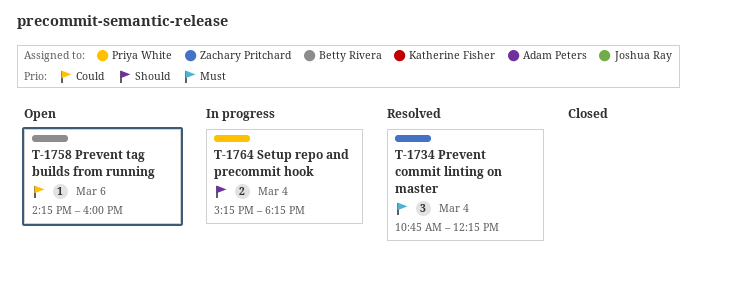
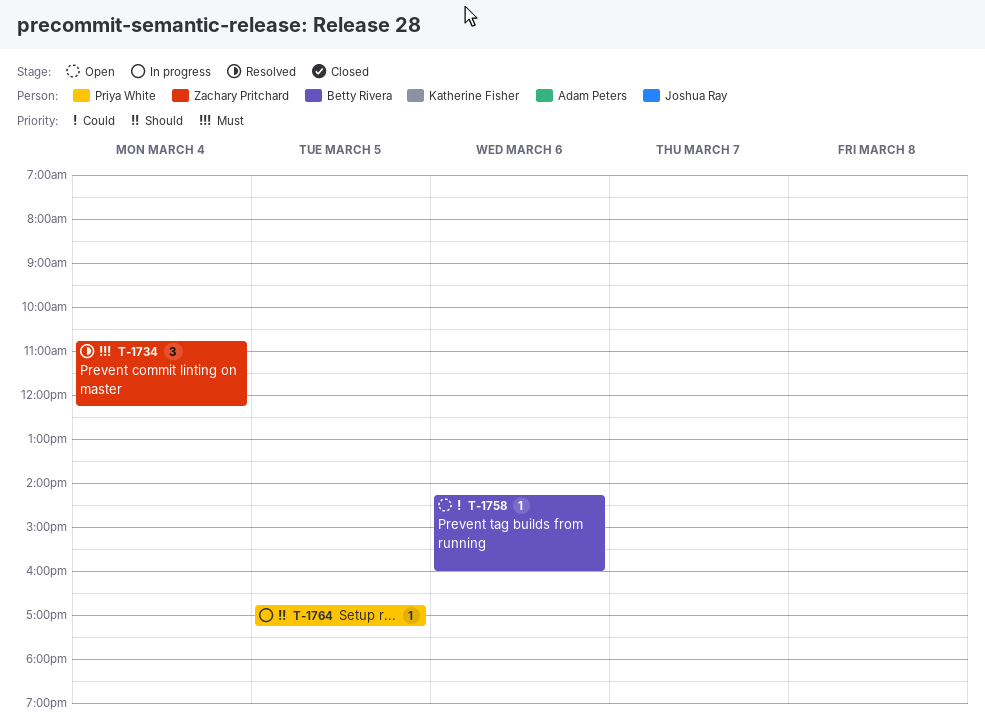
T-1764, estimate: 2 -> 1
T-1764, day: Mar 4 -> Mar 5
T-1764, begins: 15:15 -> 16:45
T-1764, ends: 18:15 -> 17:15

